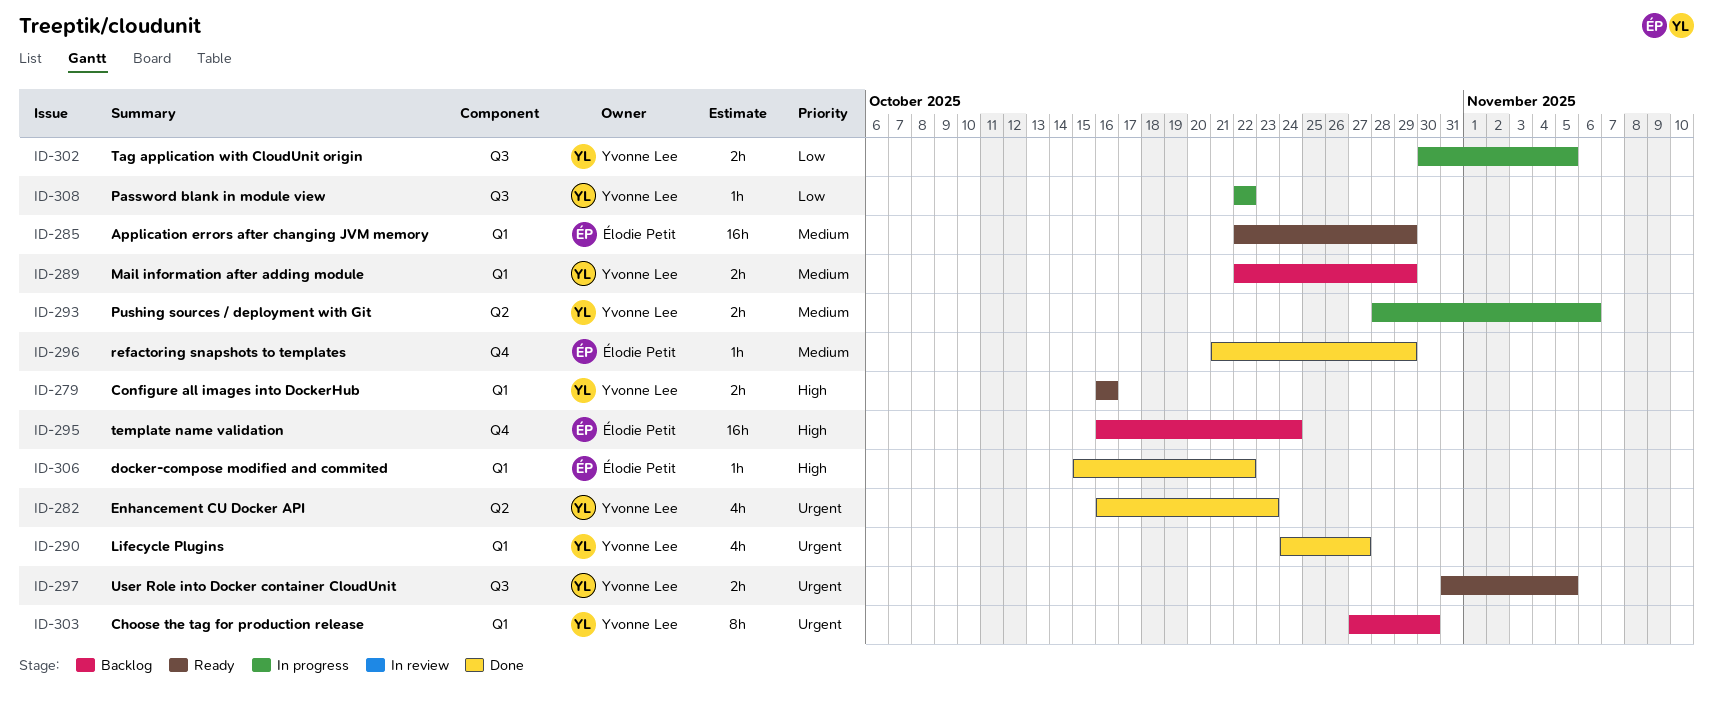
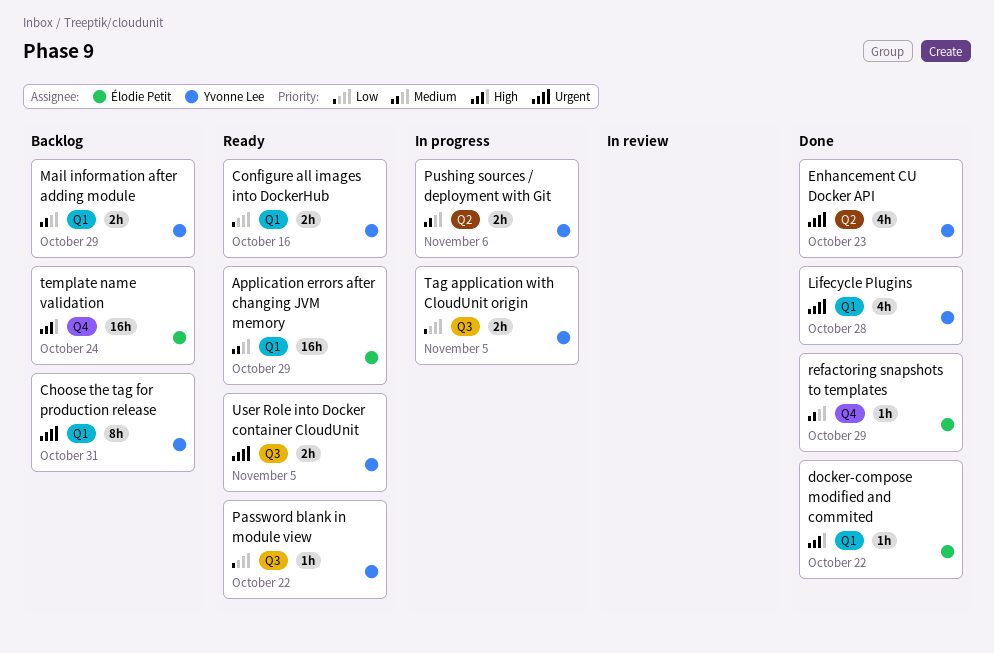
Choose the tag for production release, due: Oct 30 -> Oct 31
Configure all images into DockerHub, priority: High -> Low
Lifecycle Plugins, due: Oct 27 -> Oct 28
Password blank in module view, status: In progress -> Ready

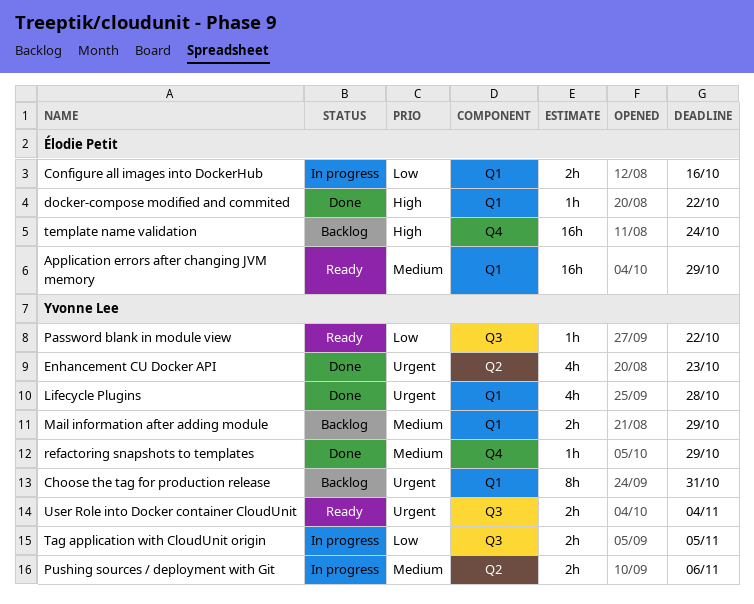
Configure all images into DockerHub, status: Ready -> In progress
Configure all images into DockerHub, owner: Yvonne Lee -> Élodie Petit
refactoring snapshots to templates, owner: Élodie Petit -> Yvonne Lee
User Role into Docker container CloudUnit, due: Nov 5 -> Nov 4

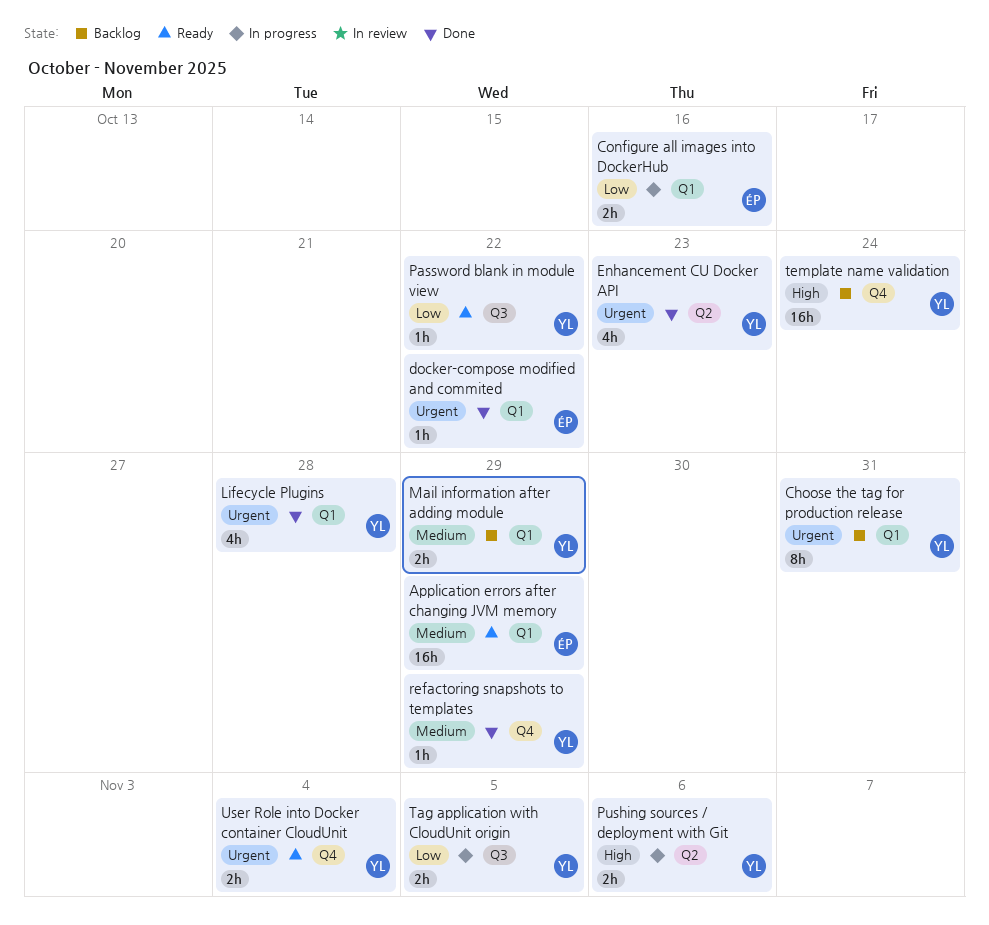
docker-compose modified and commited, priority: High -> Urgent
Pushing sources / deployment with Git, priority: Medium -> High
template name validation, owner: Élodie Petit -> Yvonne Lee
User Role into Docker container CloudUnit, label: Q3 -> Q4

